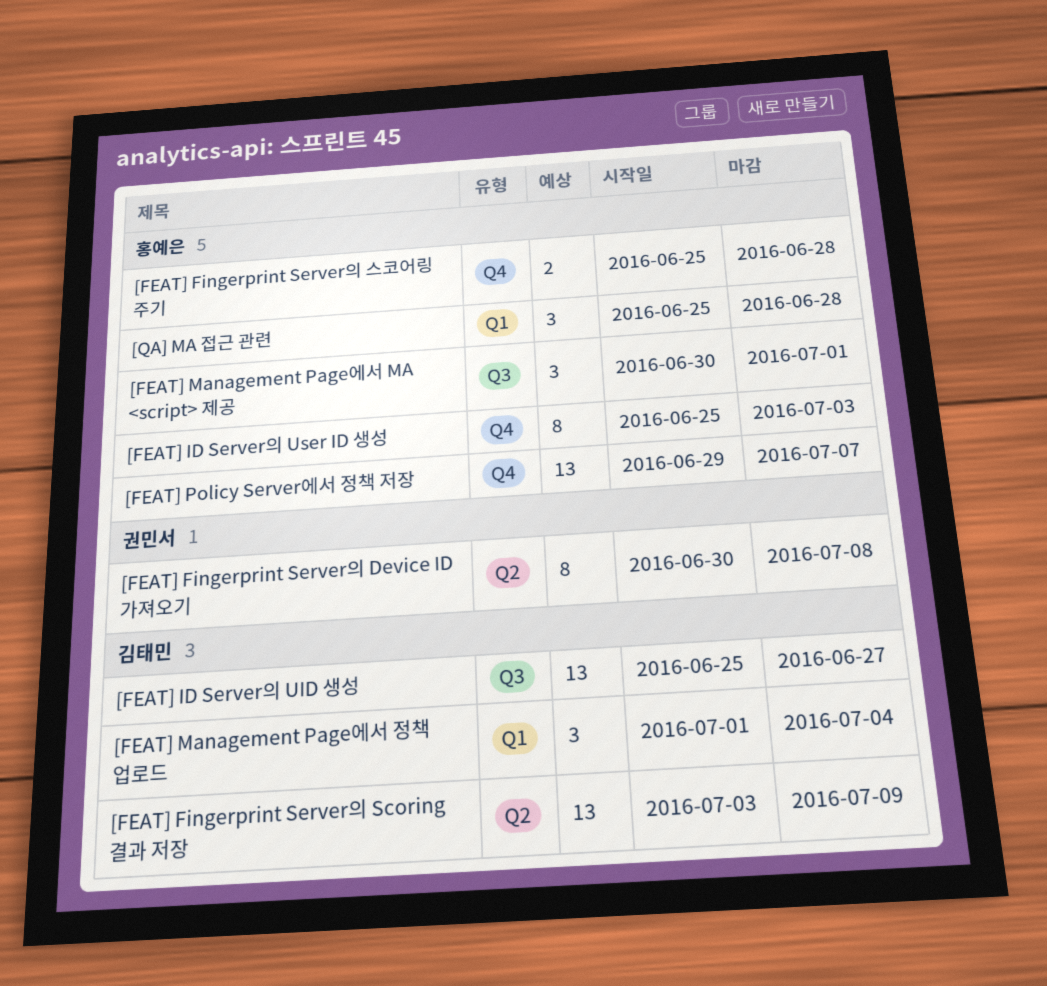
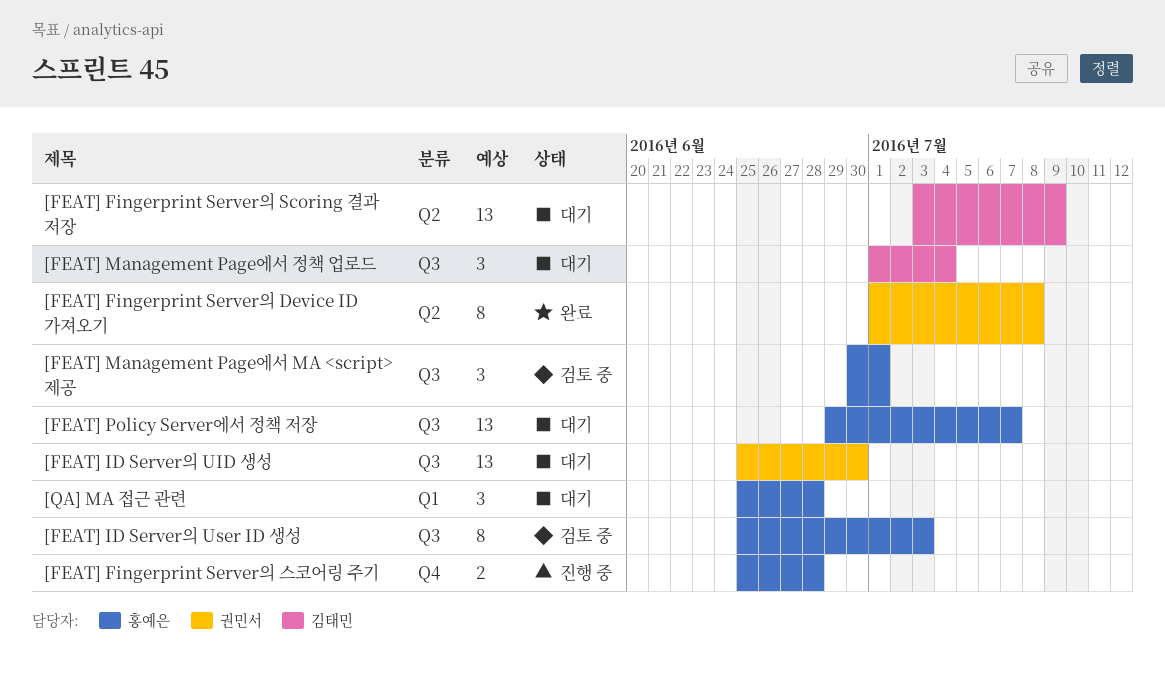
[FEAT] Fingerprint Server의 Device ID 가져오기, start: Jun 30 -> Jul 1
[FEAT] ID Server의 UID 생성, owner: 김태민 -> 권민서
[FEAT] ID Server의 UID 생성, due: Jun 27 -> Jun 30
[FEAT] ID Server의 User ID 생성, label: Q4 -> Q3
[FEAT] Management Page에서 정책 업로드, label: Q1 -> Q3
[FEAT] Policy Server에서 정책 저장, label: Q4 -> Q3

